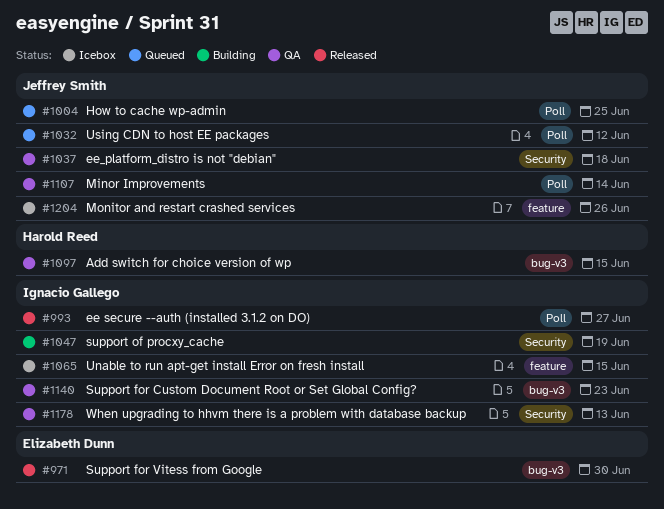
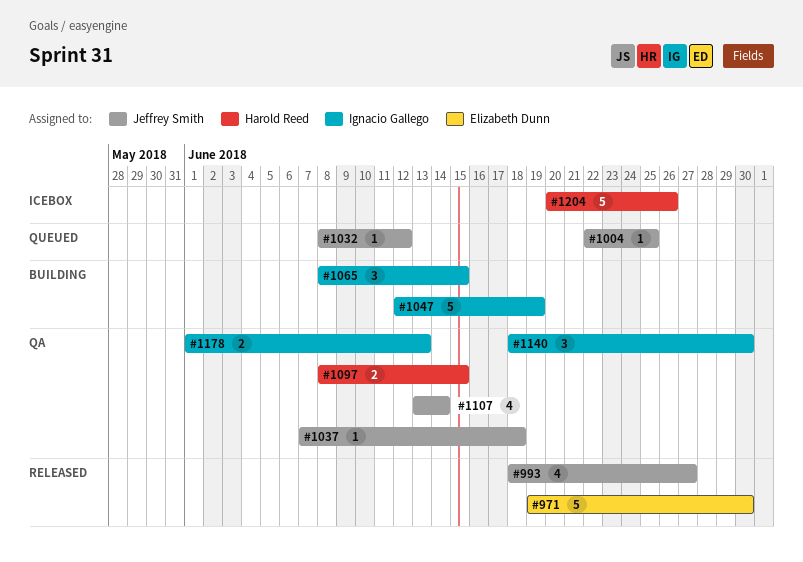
#993, owner: Ignacio Gallego -> Jeffrey Smith
#1065, status: Icebox -> Building
#1140, due: Jun 23 -> Jun 30
#1204, owner: Jeffrey Smith -> Harold Reed

